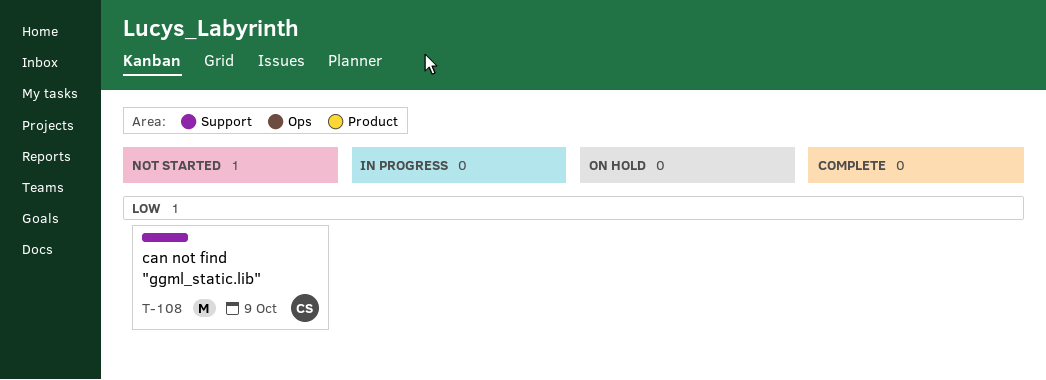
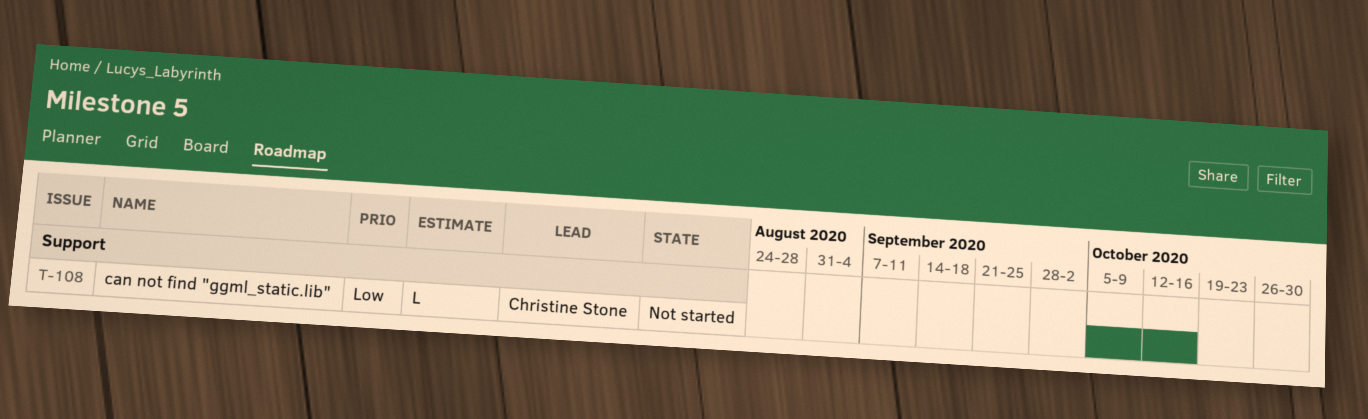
T-108, estimate: M -> L
T-108, due: Oct 9 -> Oct 16

